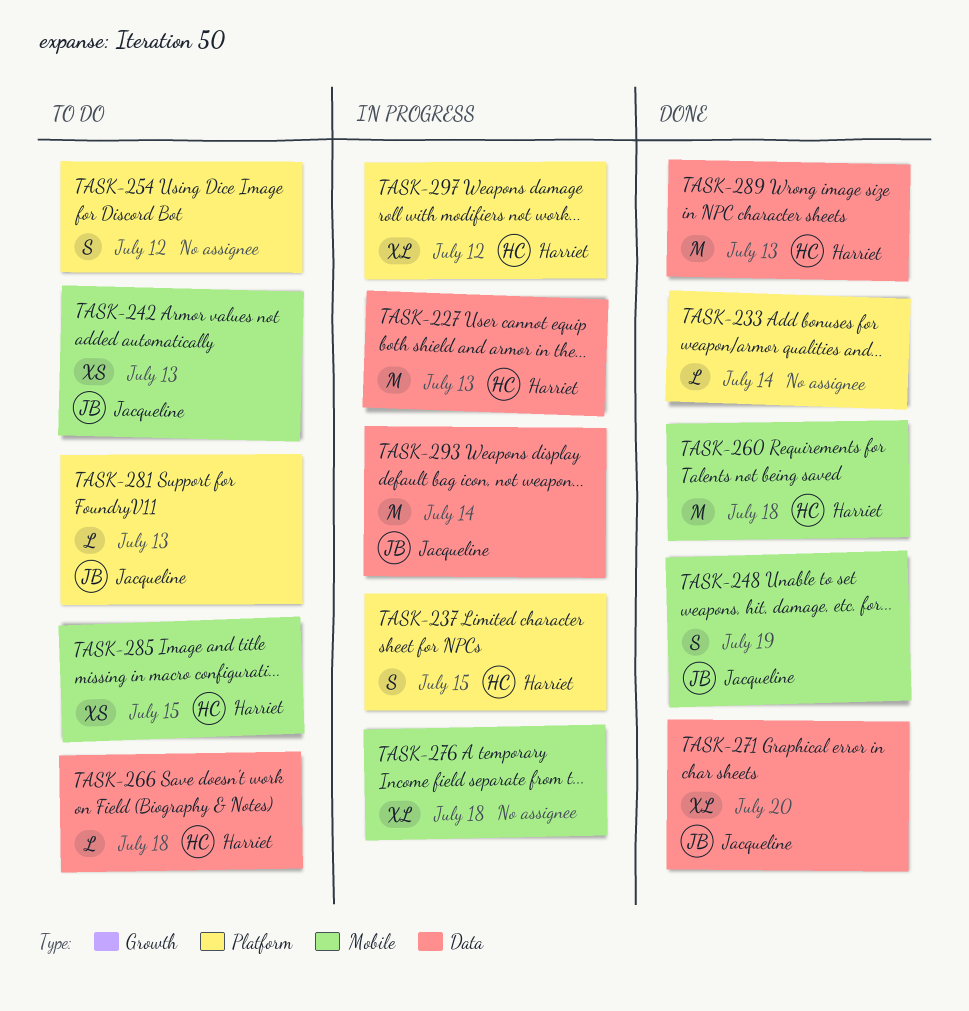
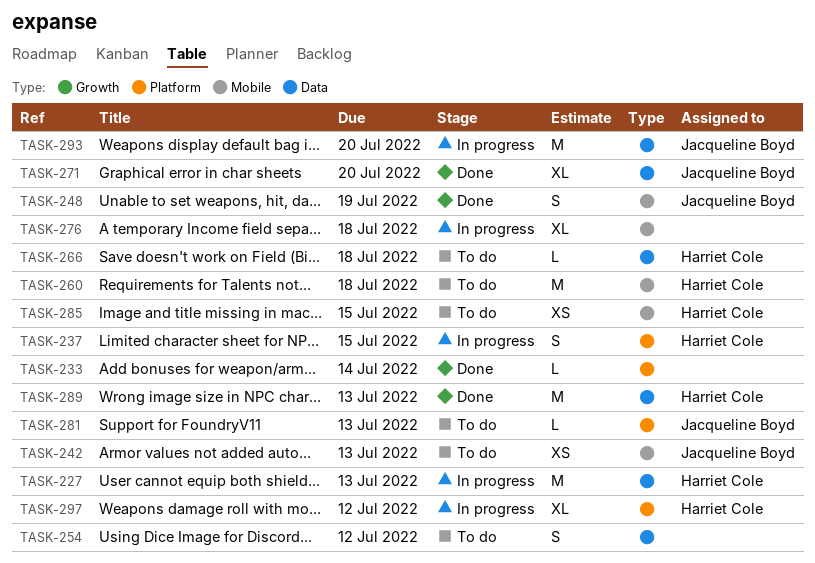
TASK-254, label: Platform -> Data
TASK-260, status: Done -> To do
TASK-293, due: Jul 14 -> Jul 20

